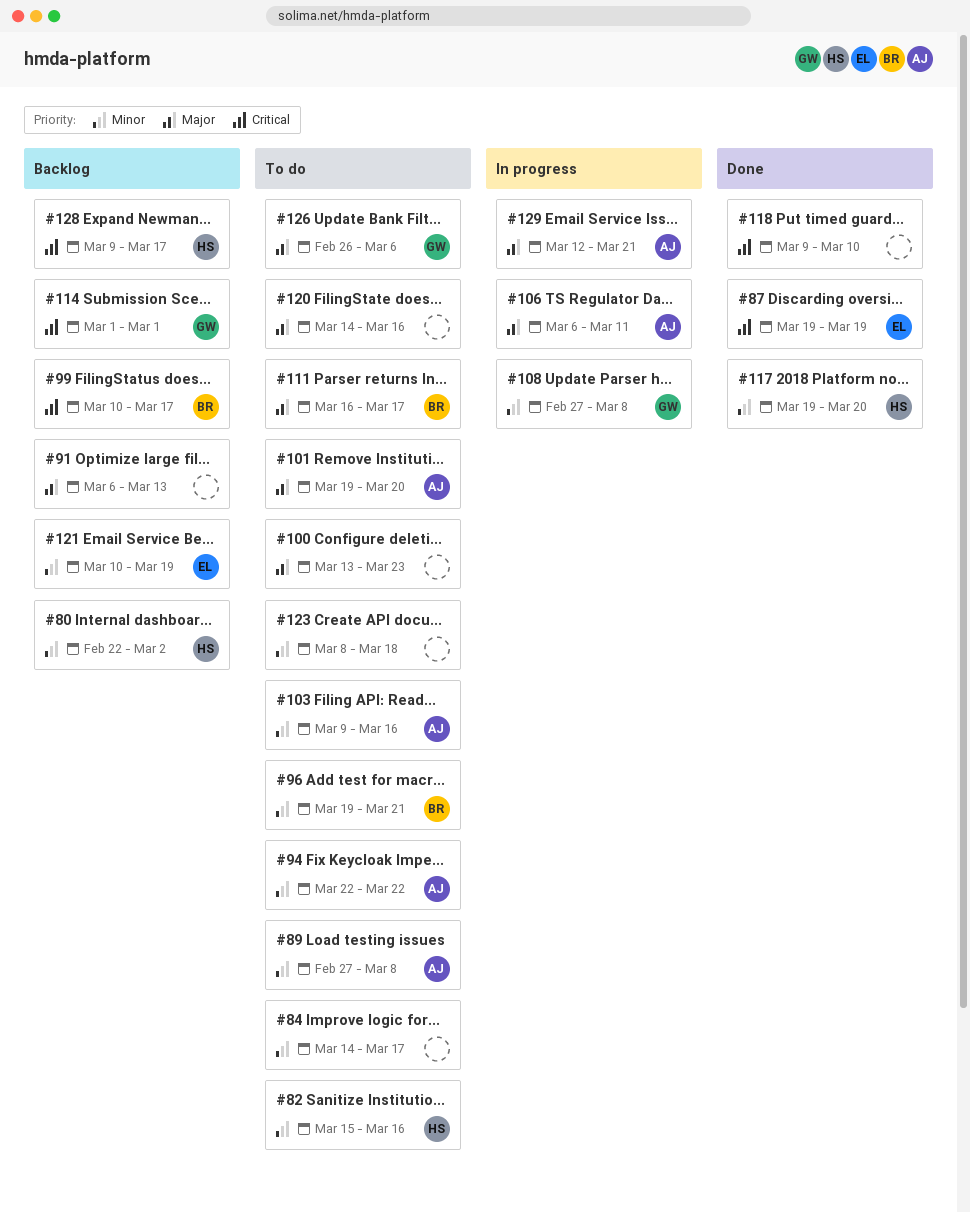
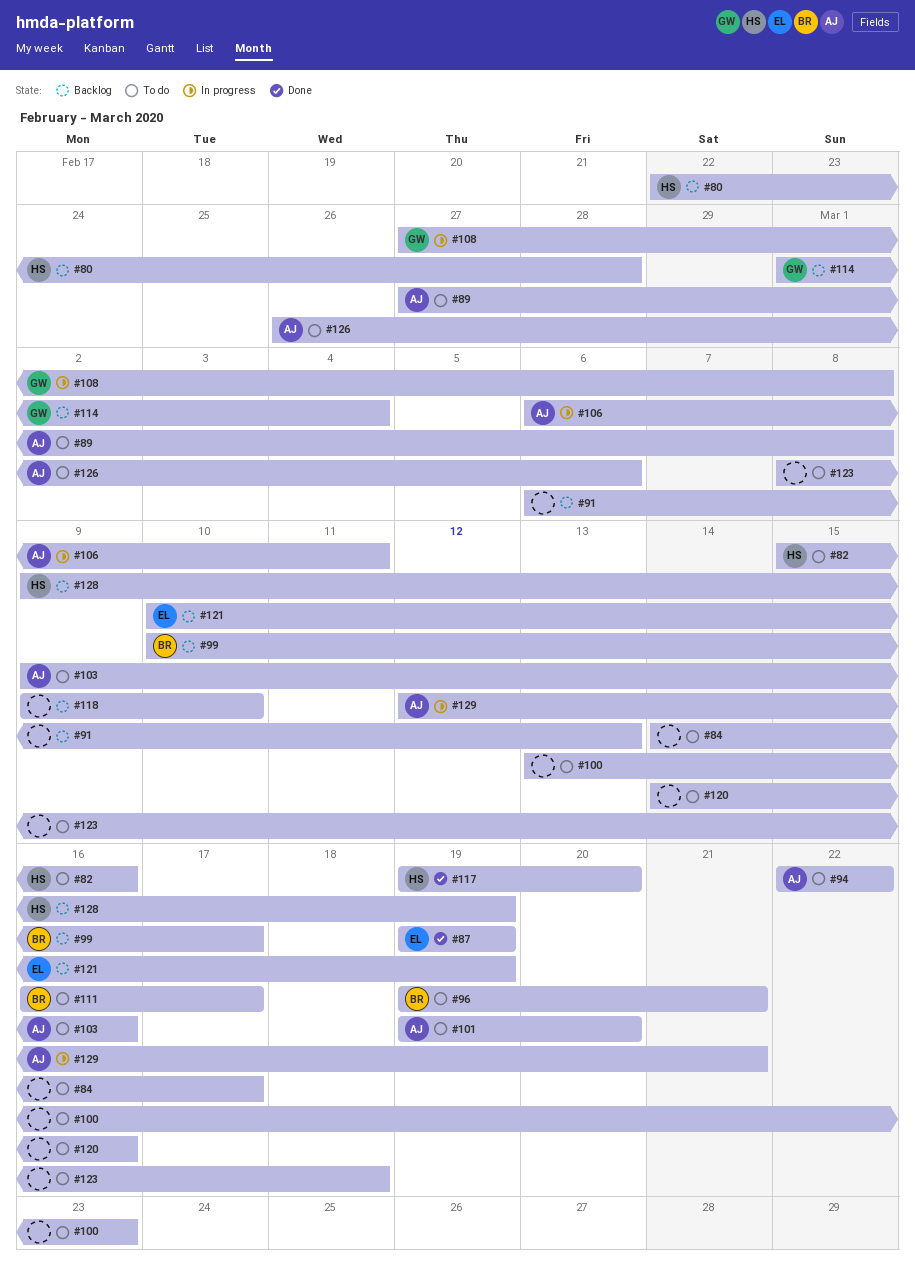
#80, due: Mar 2 -> Feb 28
#114, due: Mar 1 -> Mar 4
#118, status: Done -> Backlog
#126, owner: GW -> AJ
#128, due: Mar 17 -> Mar 19

